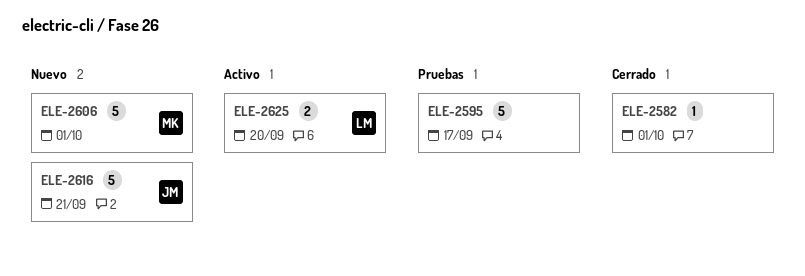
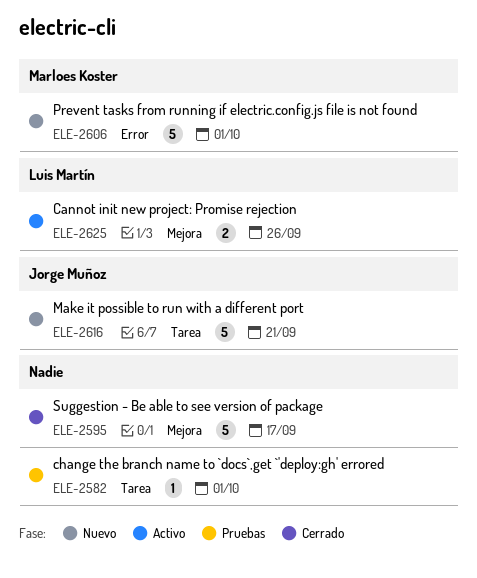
ELE-2582, status: Cerrado -> Pruebas
ELE-2595, status: Pruebas -> Cerrado
ELE-2625, due: Sep 20 -> Sep 26

